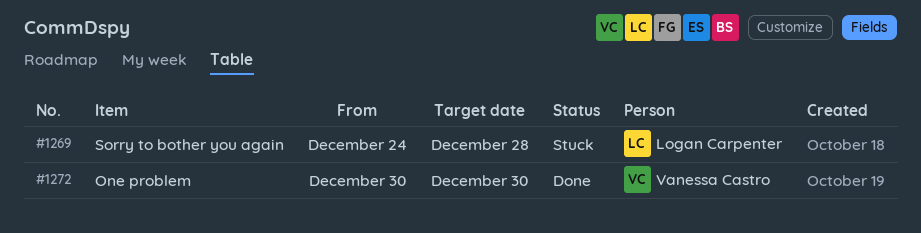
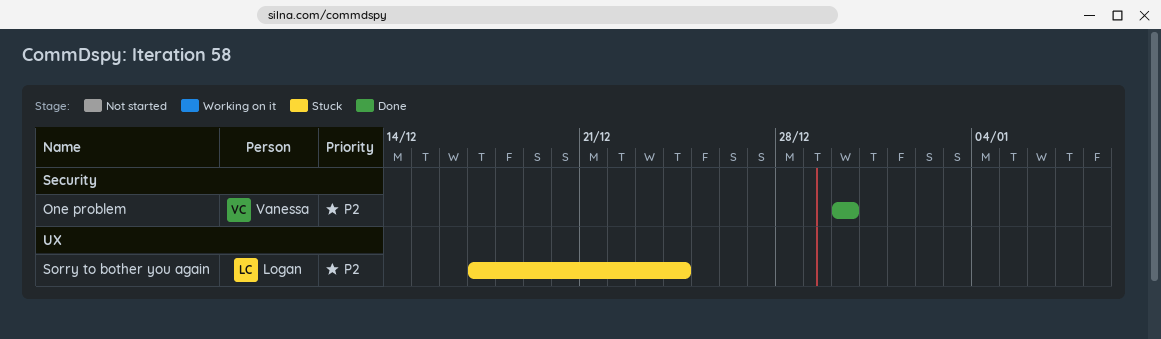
Sorry to bother you again, start: Dec 24 -> Dec 17
Sorry to bother you again, due: Dec 28 -> Dec 24

